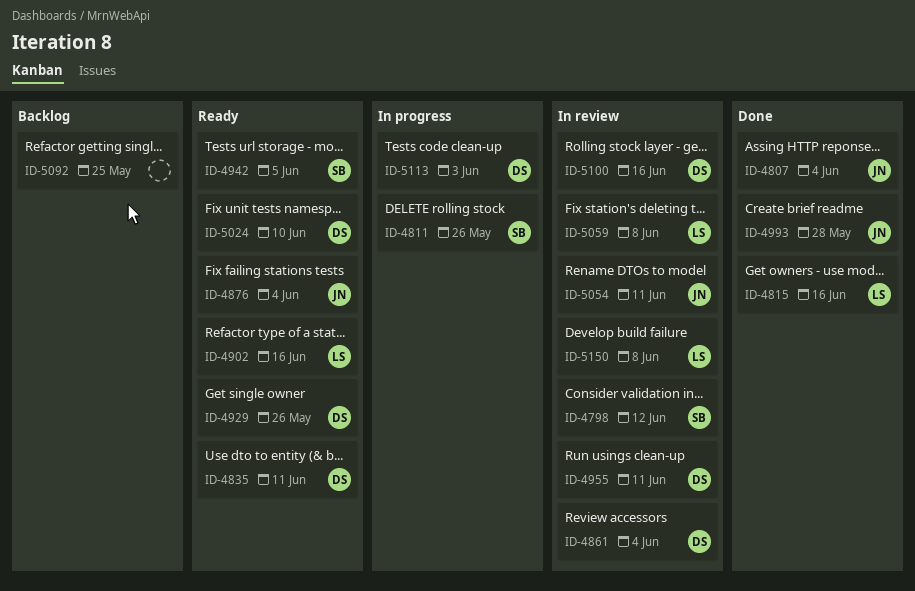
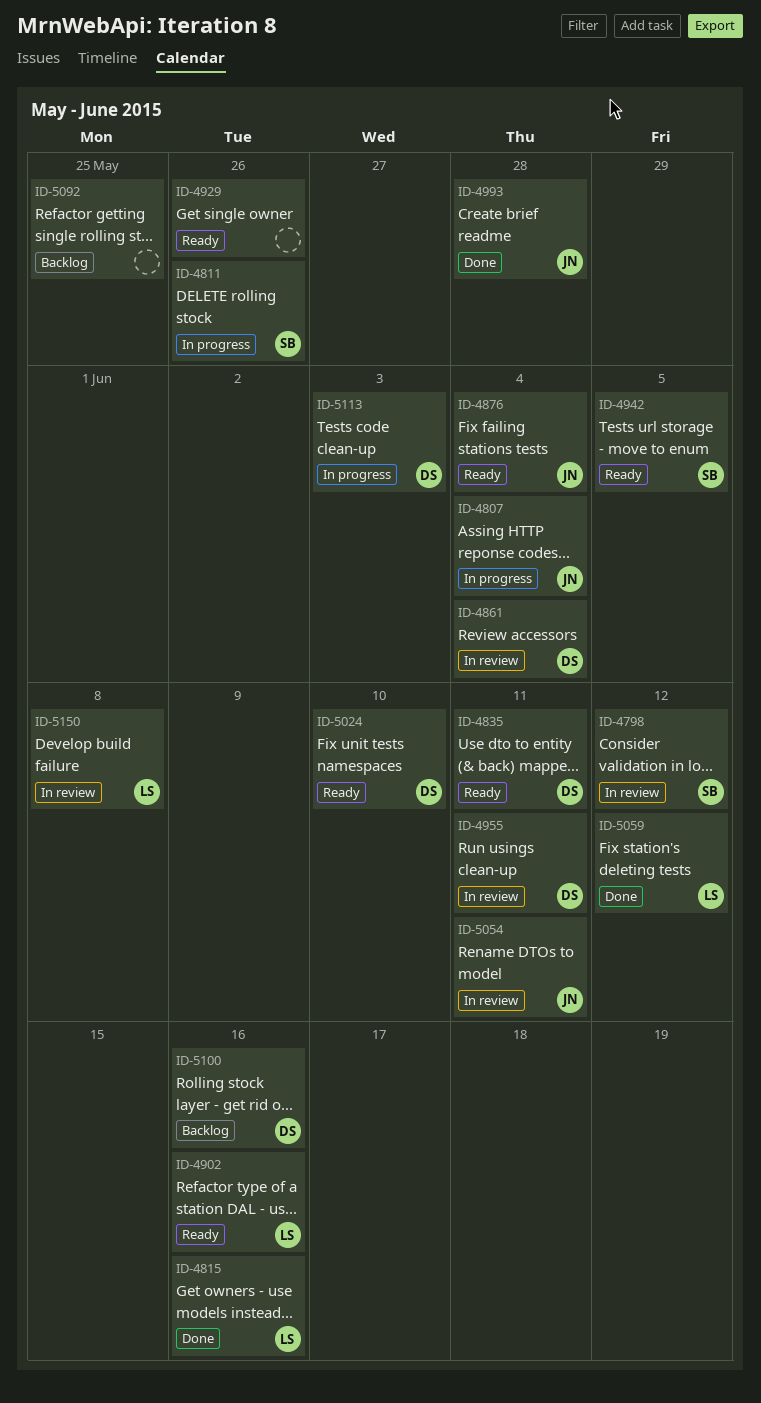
ID-4807, status: Done -> In progress
ID-4929, owner: DS -> none
ID-5059, status: In review -> Done
ID-5059, due: Jun 8 -> Jun 12
ID-5100, status: In review -> Backlog

